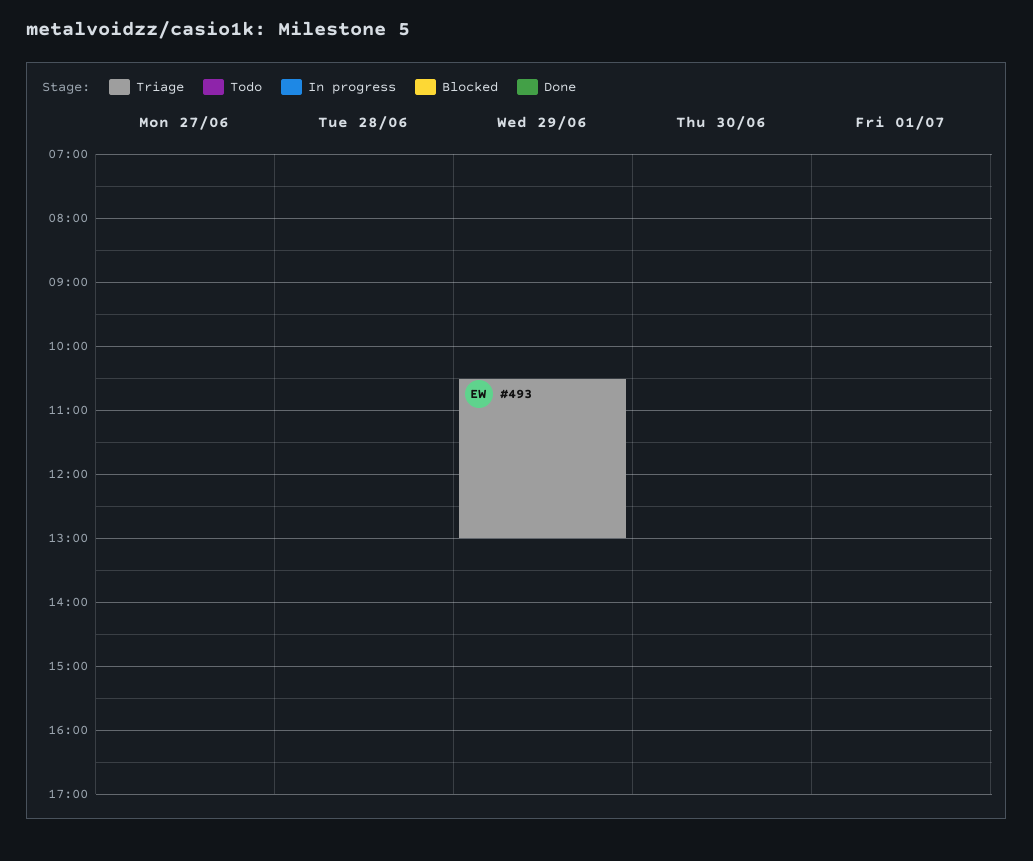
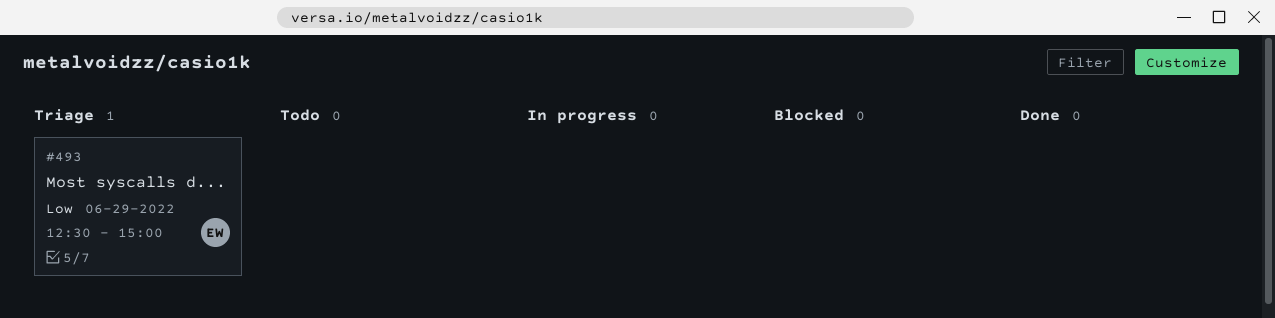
#493, begins: 10:30 -> 12:30
#493, ends: 13:00 -> 15:00

